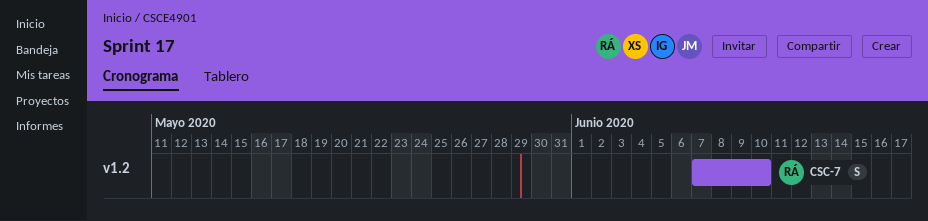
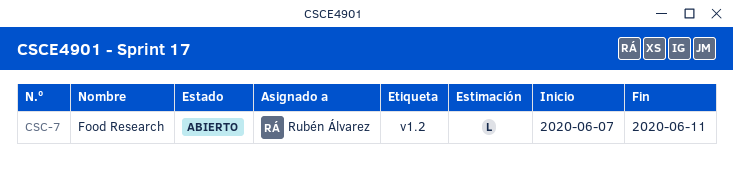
CSC-7, estimate: S -> L
CSC-7, due: Jun 10 -> Jun 11

